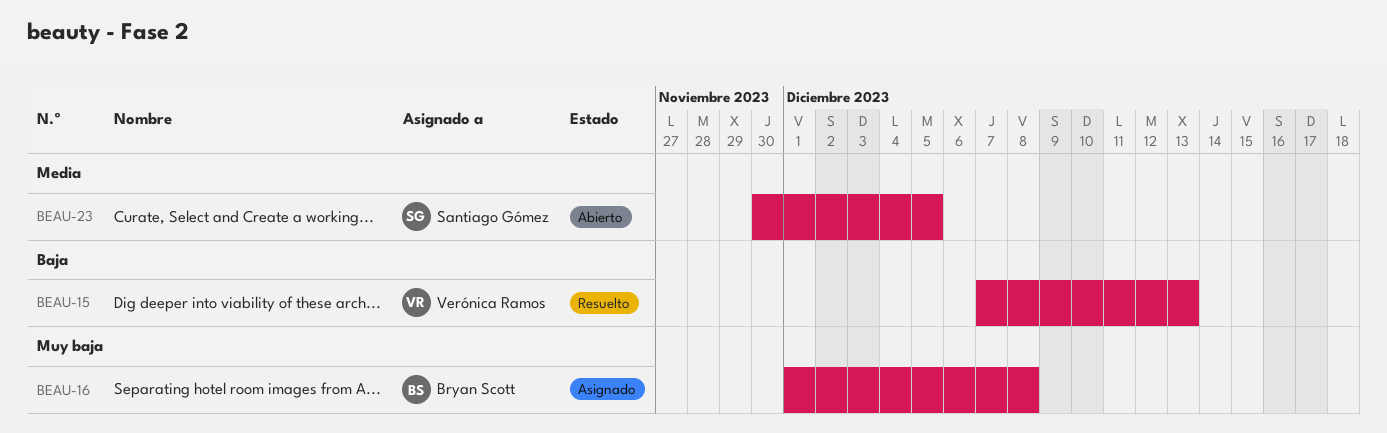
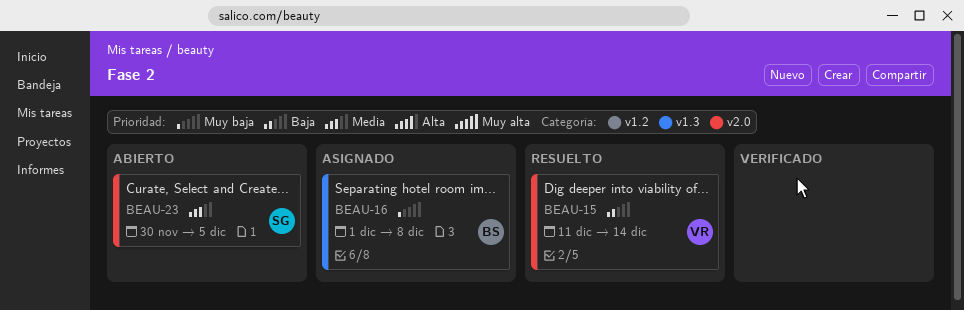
BEAU-15, start: Dec 7 -> Dec 11
BEAU-15, due: Dec 13 -> Dec 14

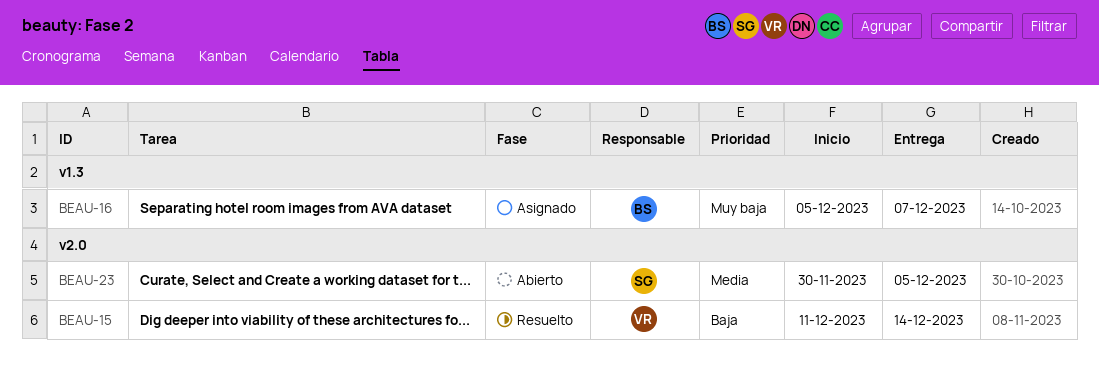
BEAU-16, start: Dec 1 -> Dec 5
BEAU-16, due: Dec 8 -> Dec 7

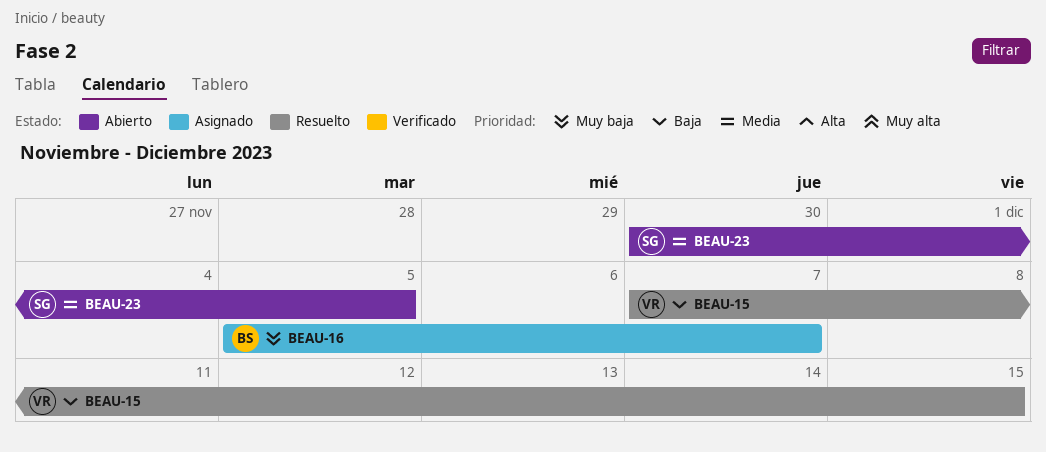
BEAU-15, start: Dec 11 -> Dec 7
BEAU-15, due: Dec 14 -> Dec 15

